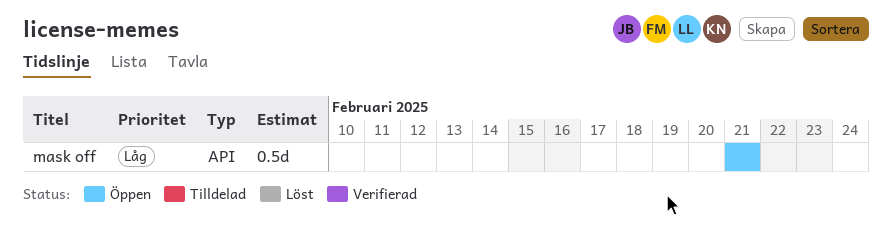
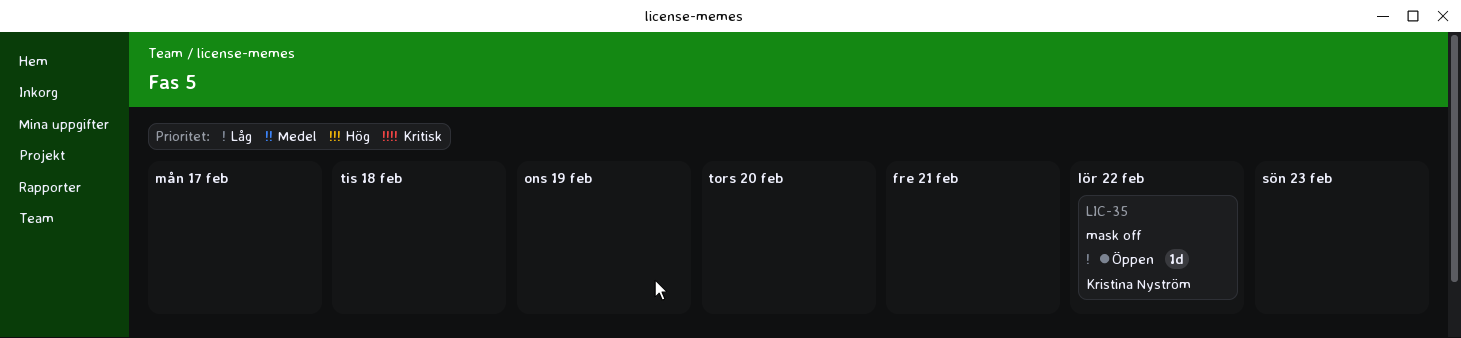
mask off, estimate: 0.5d -> 1d
mask off, due: Feb 21 -> Feb 22

